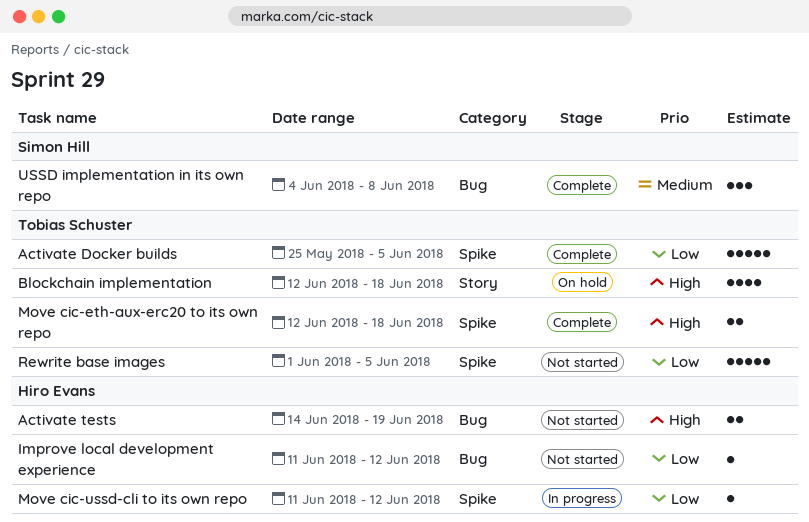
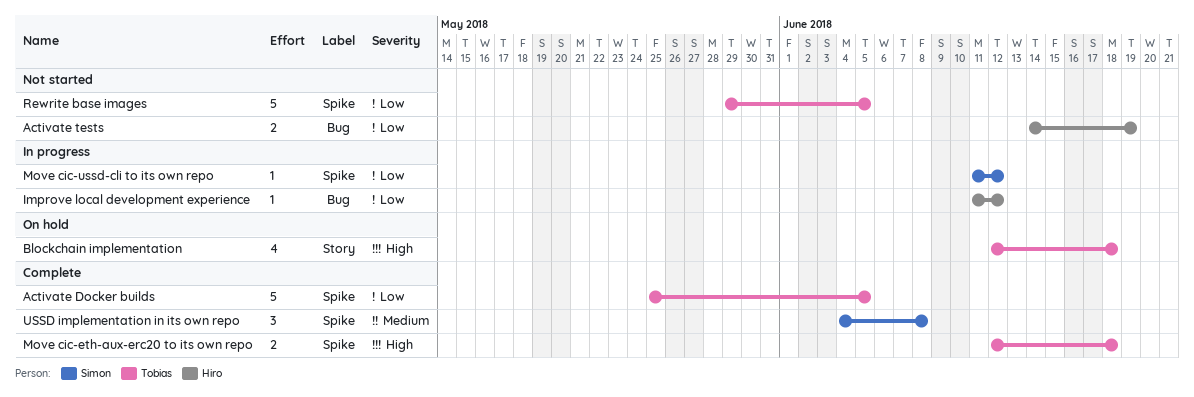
Activate tests, priority: High -> Low
Improve local development experience, status: Not started -> In progress
Move cic-ussd-cli to its own repo, owner: Hiro Evans -> Simon Hill
Rewrite base images, start: Jun 1 -> May 29
USSD implementation in its own repo, label: Bug -> Spike

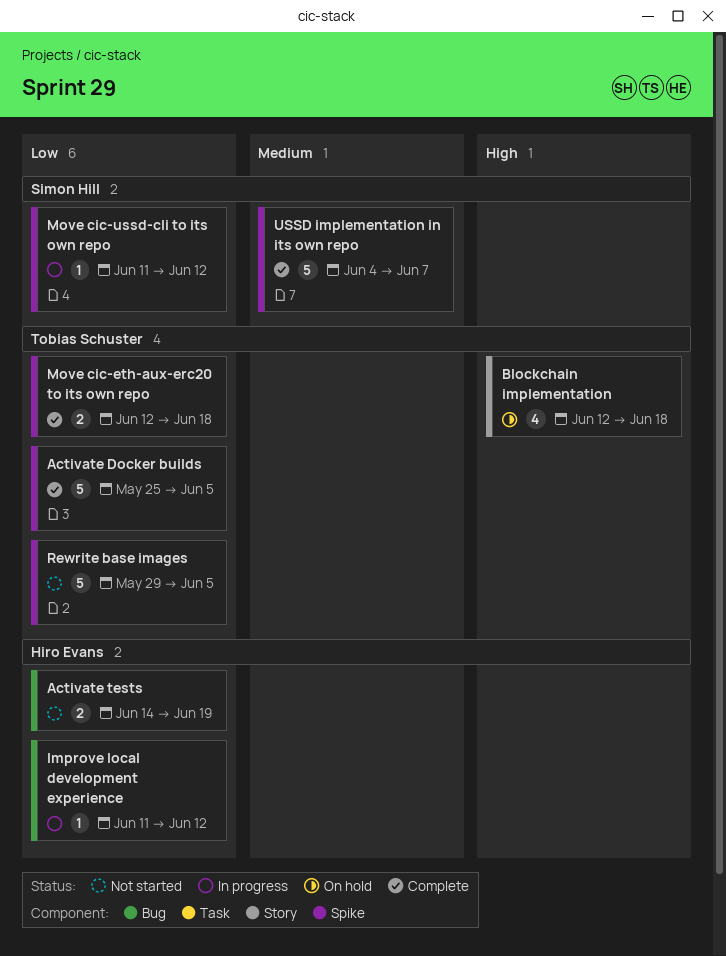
Move cic-eth-aux-erc20 to its own repo, priority: High -> Low
USSD implementation in its own repo, estimate: 3 -> 5
USSD implementation in its own repo, due: Jun 8 -> Jun 7

